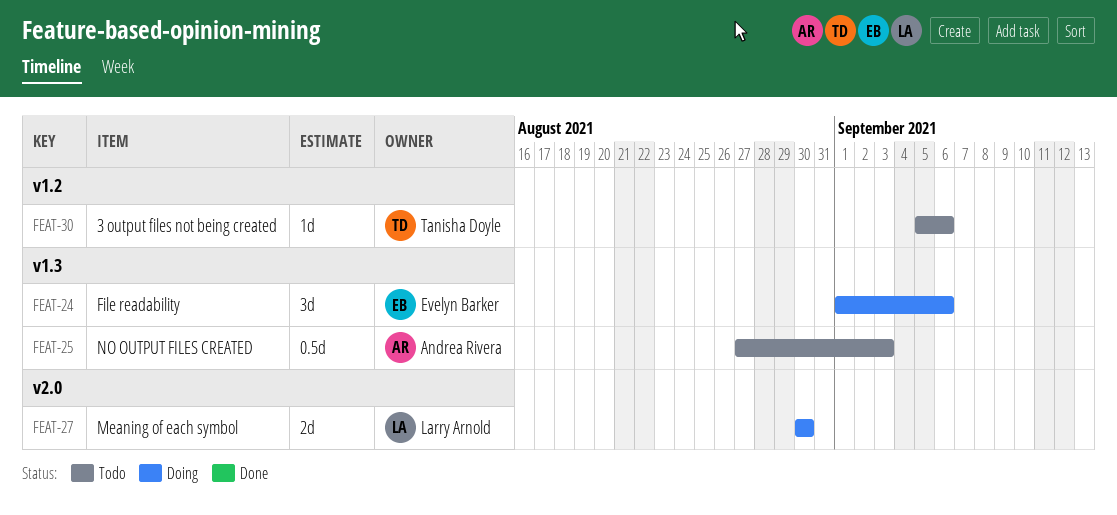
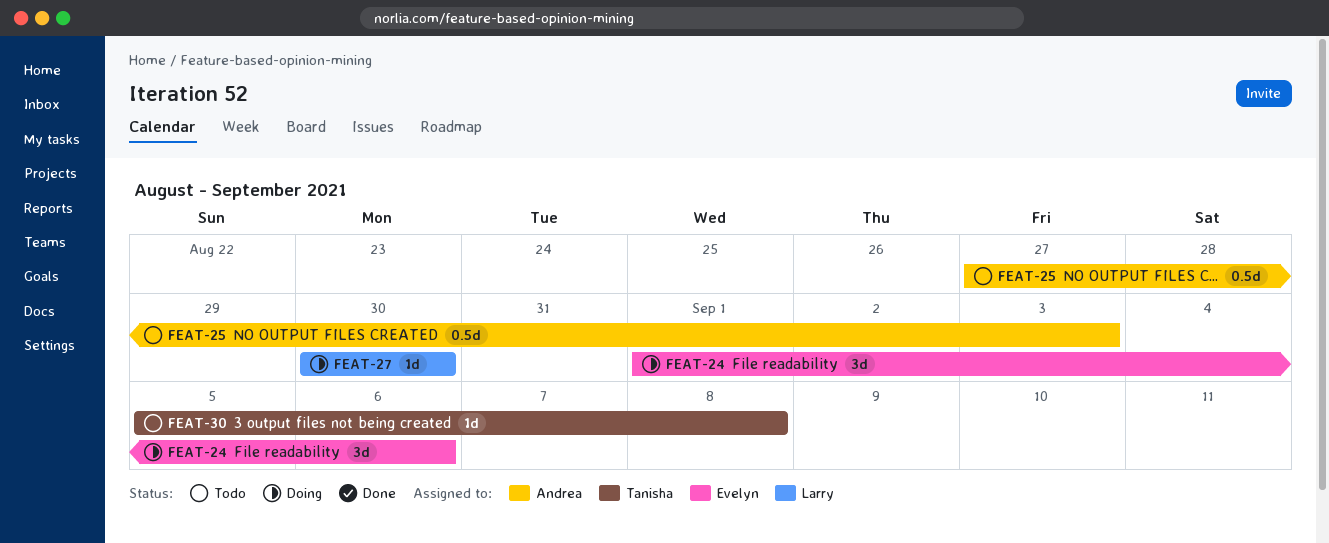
FEAT-27, estimate: 2d -> 1d
FEAT-30, due: Sep 6 -> Sep 8

